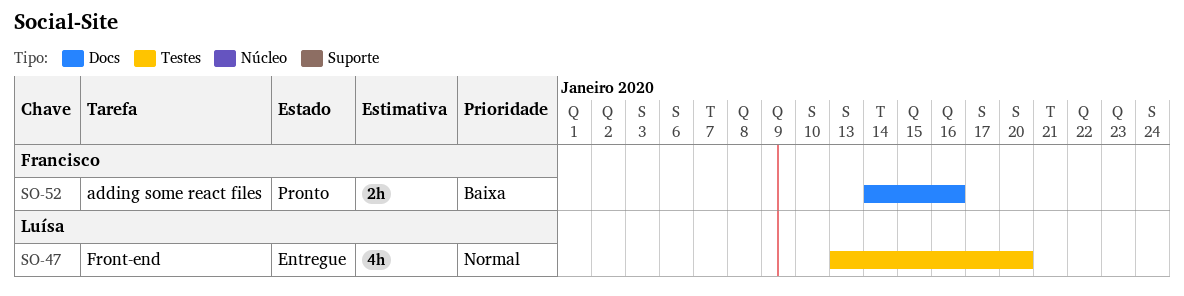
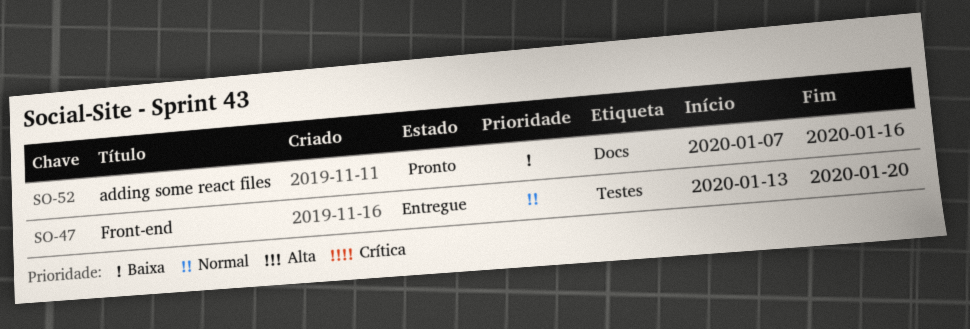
SO-52, start: Jan 14 -> Jan 7

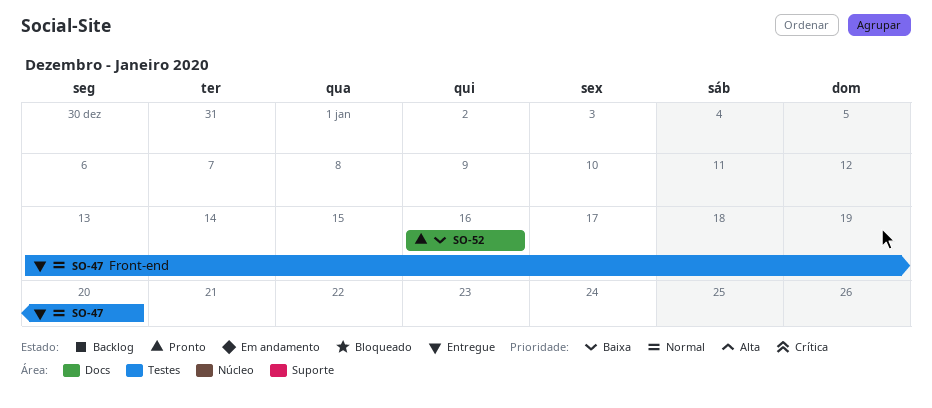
SO-52, start: Jan 7 -> Jan 16

